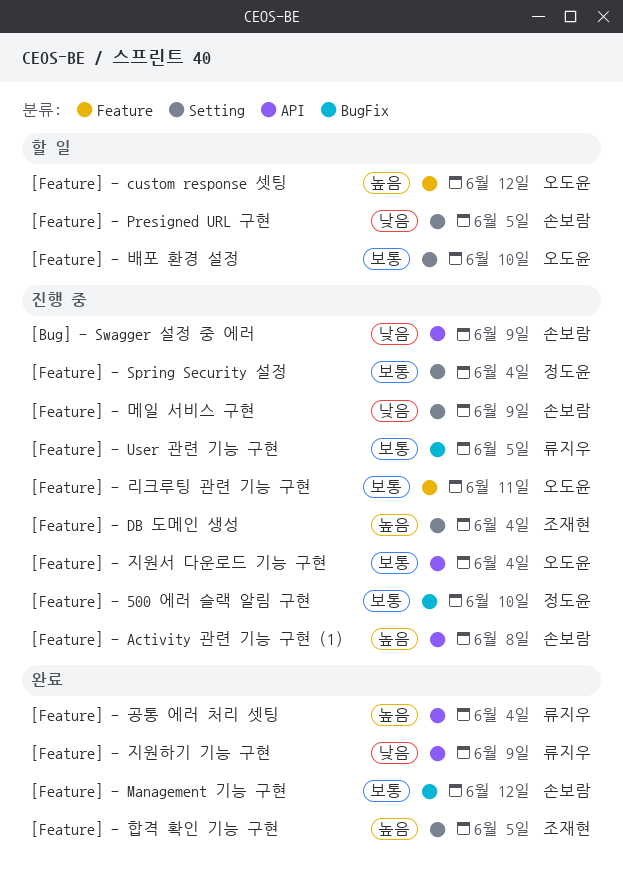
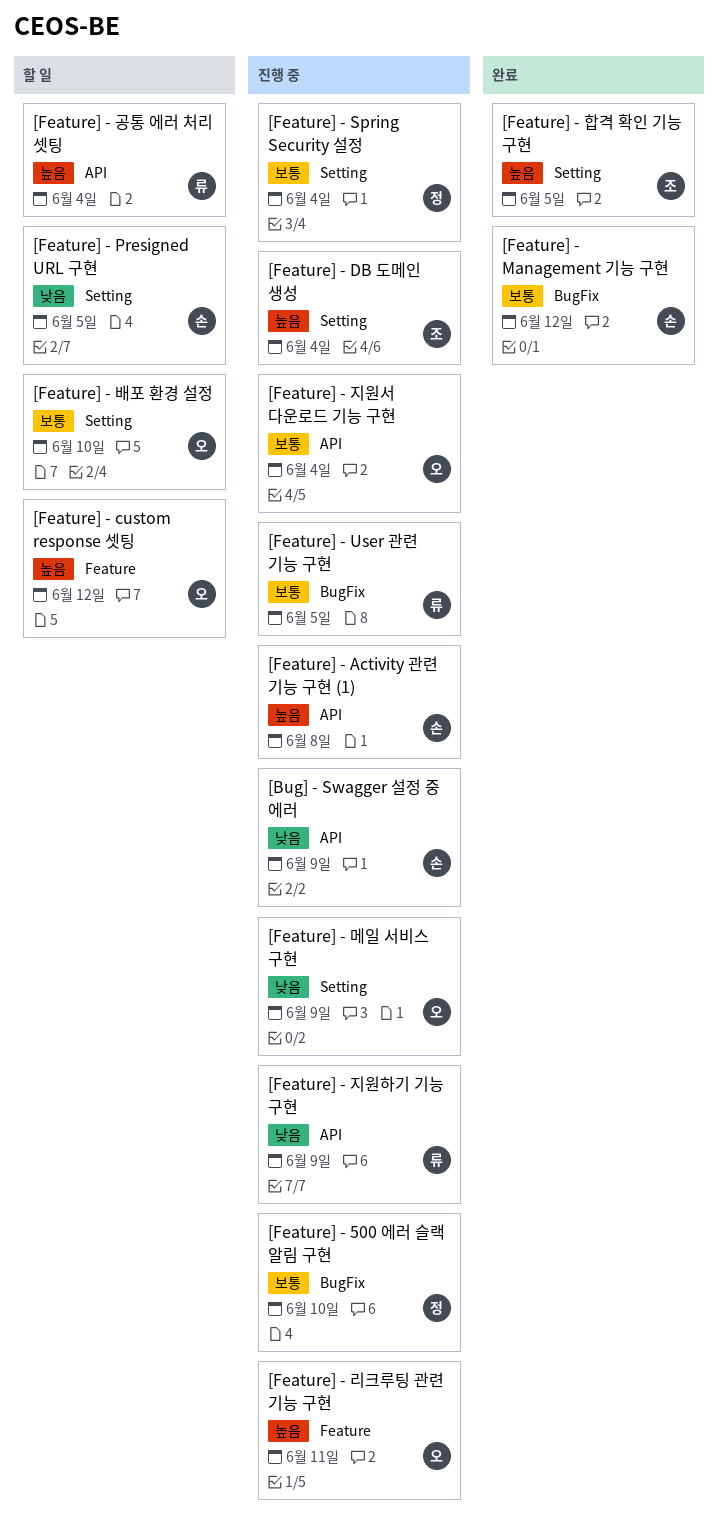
[Feature] - 공통 에러 처리 셋팅, status: 완료 -> 할 일
[Feature] - 리크루팅 관련 기능 구현, priority: 보통 -> 높음
[Feature] - 메일 서비스 구현, owner: 손보람 -> 오도윤
[Feature] - 지원하기 기능 구현, status: 완료 -> 진행 중

